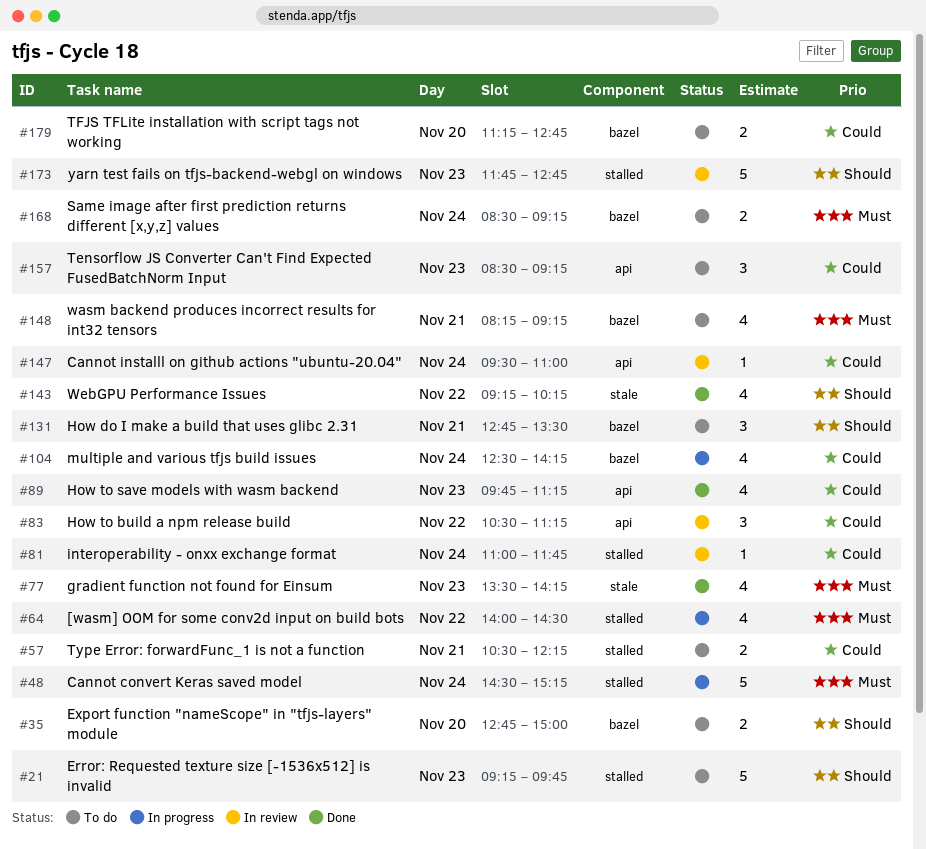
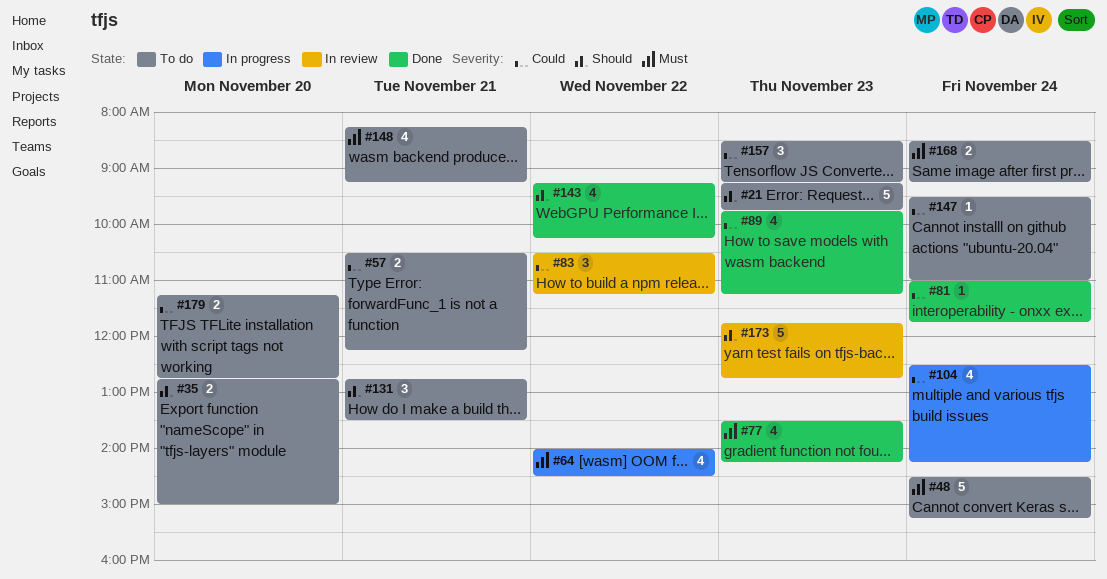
#48, status: In progress -> To do
#81, status: In review -> Done
#147, status: In review -> To do

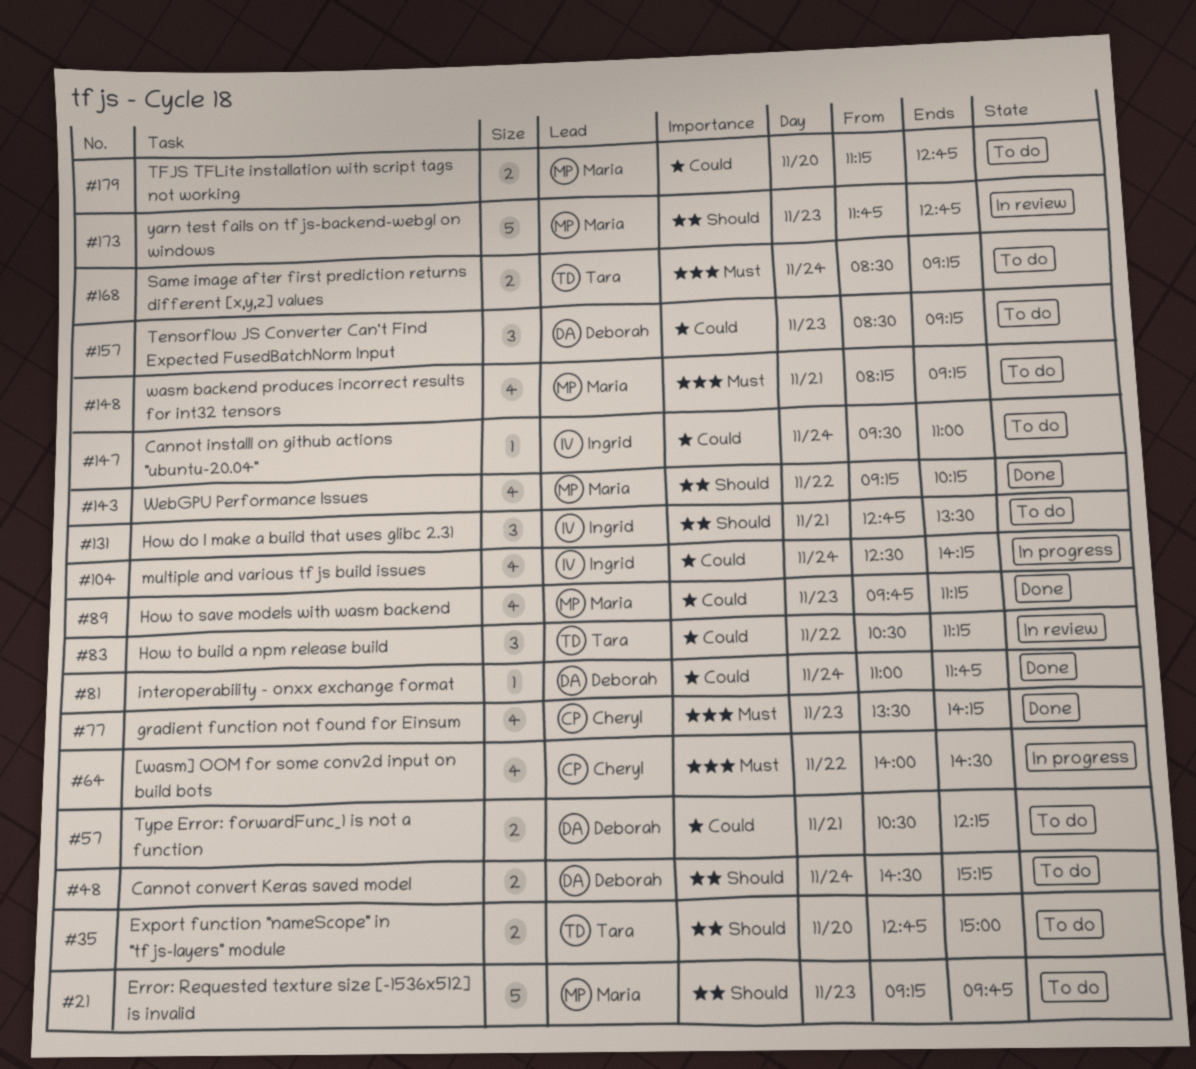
#48, priority: Must -> Should
#48, estimate: 5 -> 2

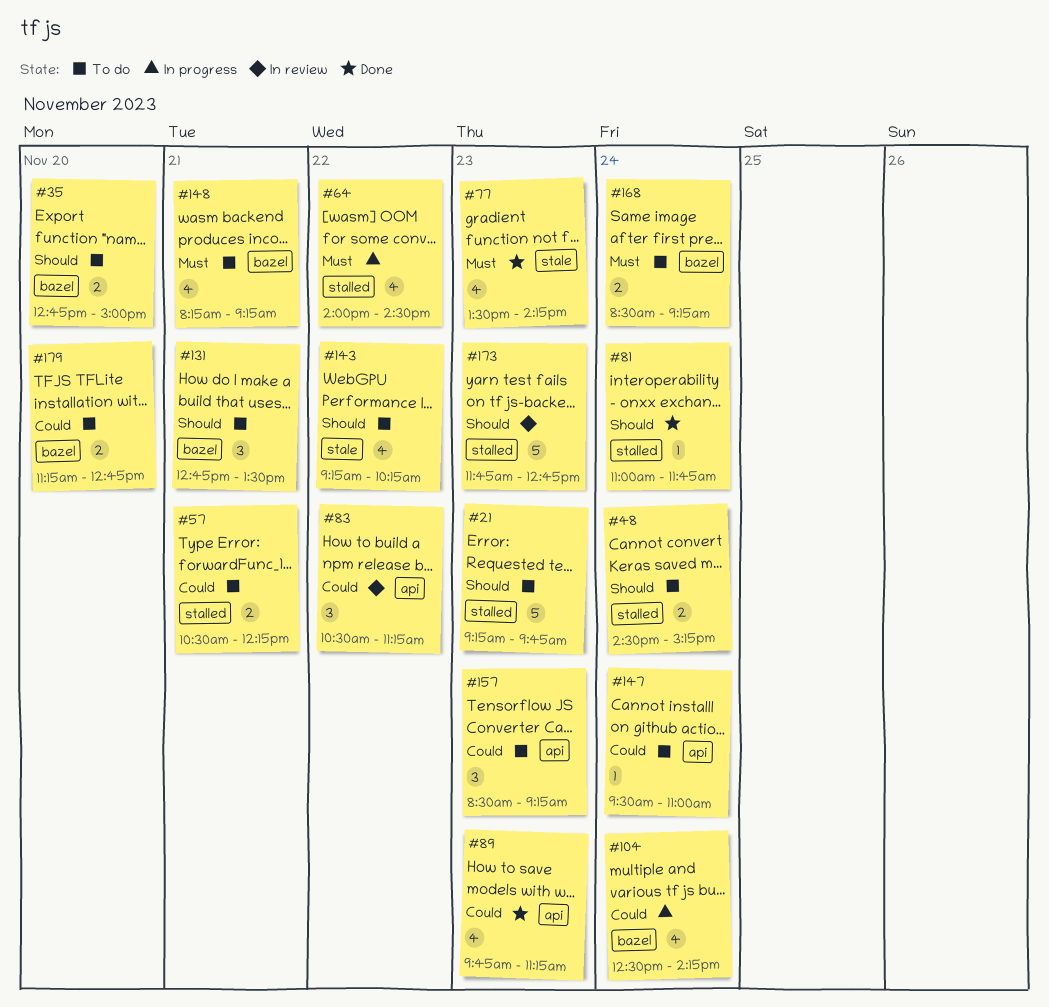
#81, priority: Could -> Should
#143, status: Done -> To do

